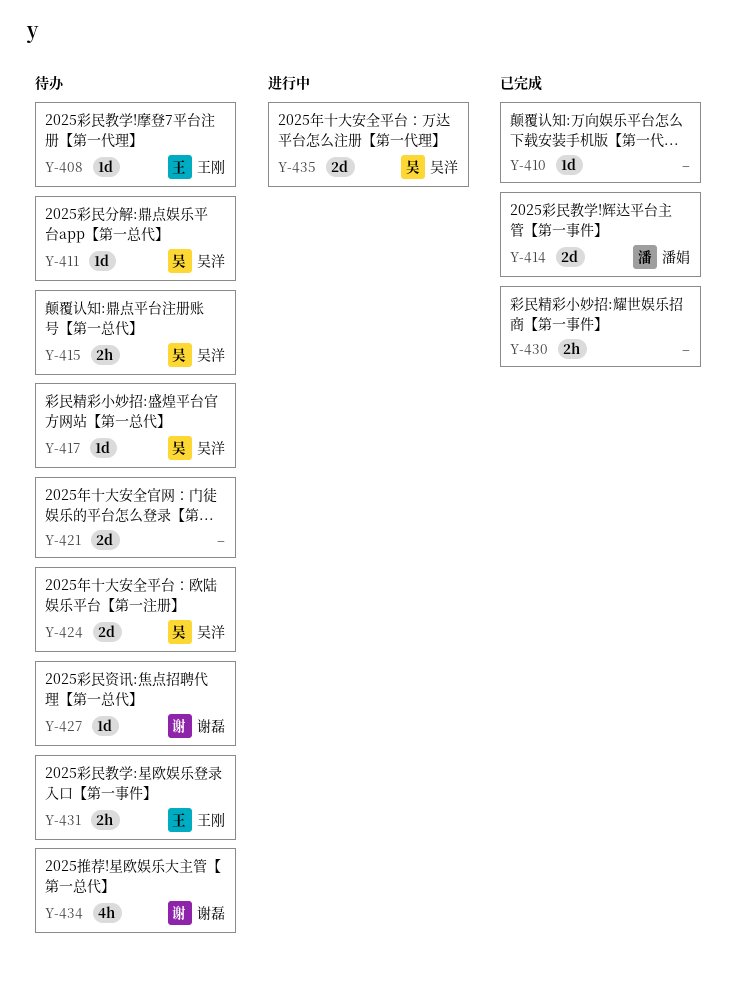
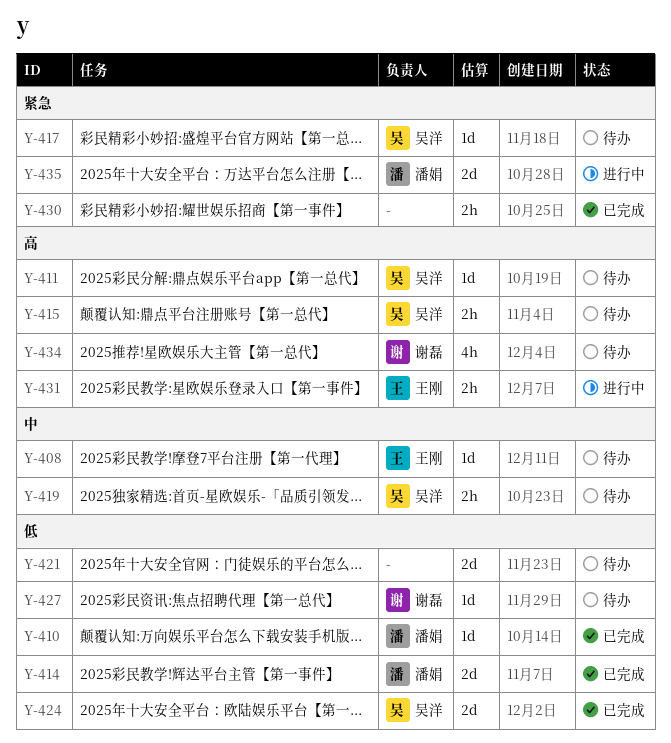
Y-410, owner: none -> 潘娟
Y-419: none -> present
Y-424, status: 待办 -> 已完成
Y-431, status: 待办 -> 进行中
Y-435, owner: 吴洋 -> 潘娟

